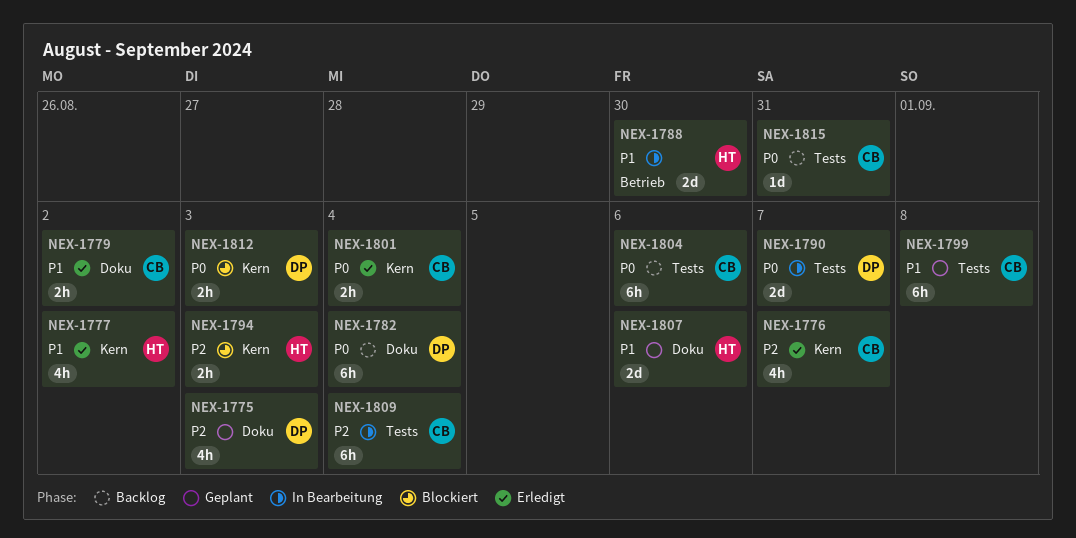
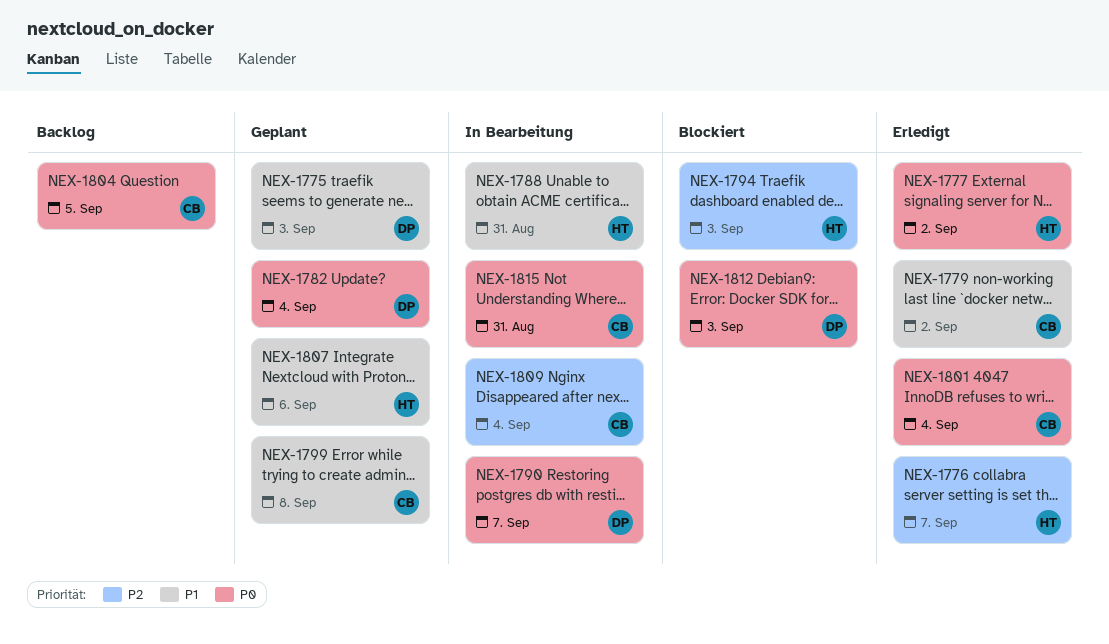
NEX-1775, priority: P2 -> P1
NEX-1776, owner: CB -> HT
NEX-1777, priority: P1 -> P0
NEX-1782, status: Backlog -> Geplant
NEX-1788, due: Aug 30 -> Aug 31
NEX-1804, due: Sep 6 -> Sep 5
NEX-1815, status: Backlog -> In Bearbeitung

